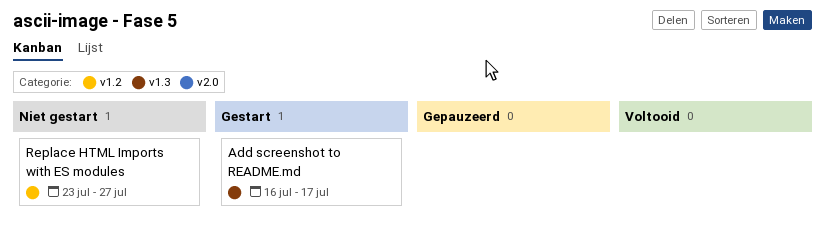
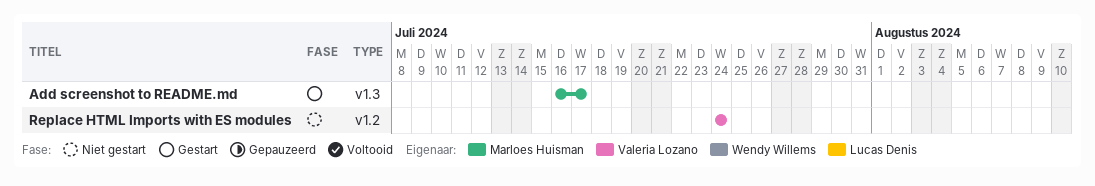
Replace HTML Imports with ES modules, start: Jul 23 -> Jul 24
Replace HTML Imports with ES modules, due: Jul 27 -> Jul 24

